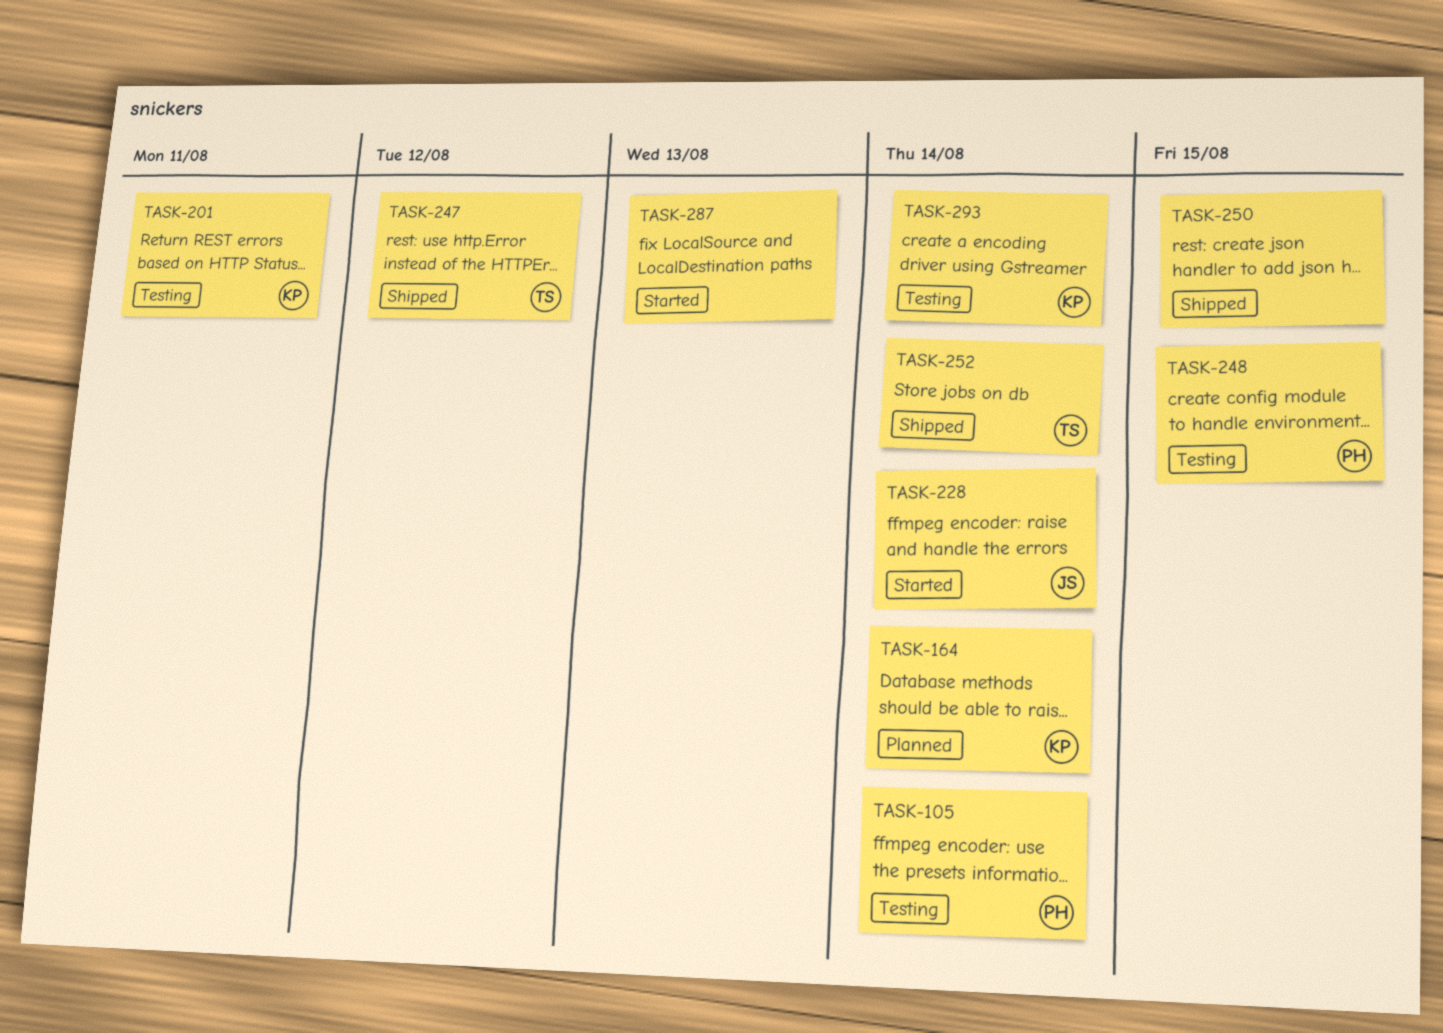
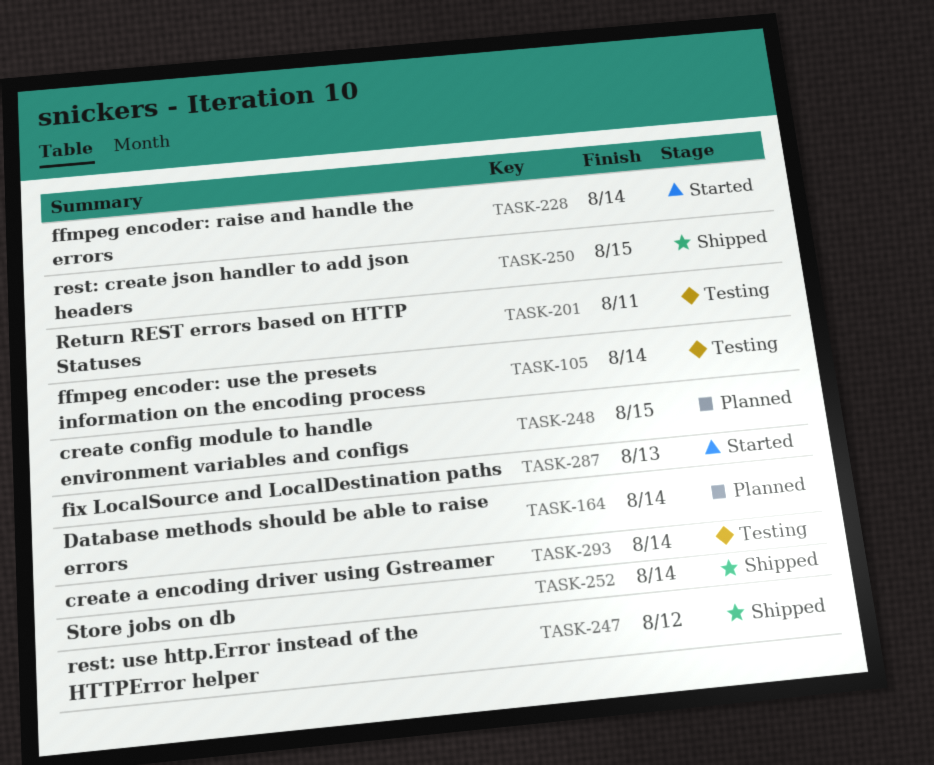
TASK-248, status: Testing -> Planned

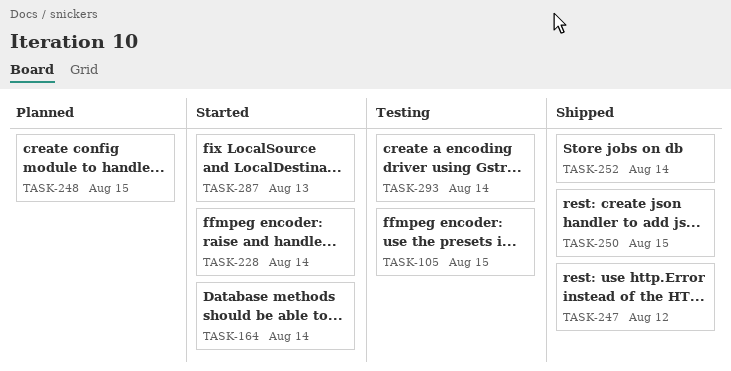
TASK-105, due: Aug 14 -> Aug 15
TASK-164, status: Planned -> Started
TASK-201: present -> none

